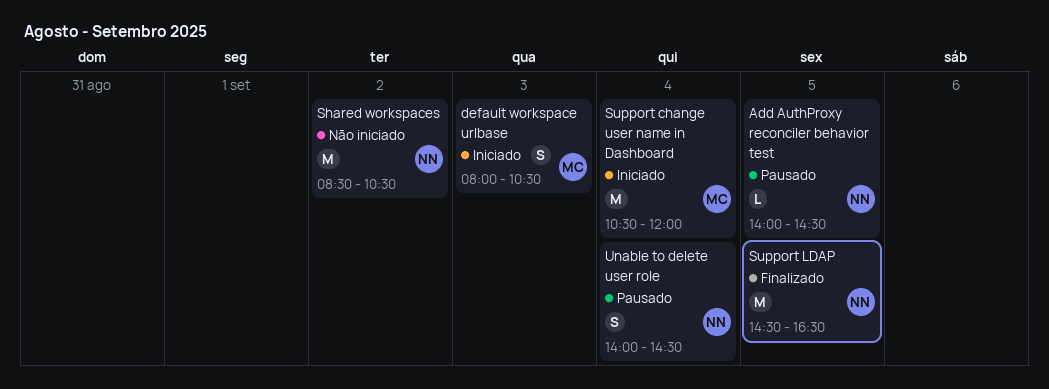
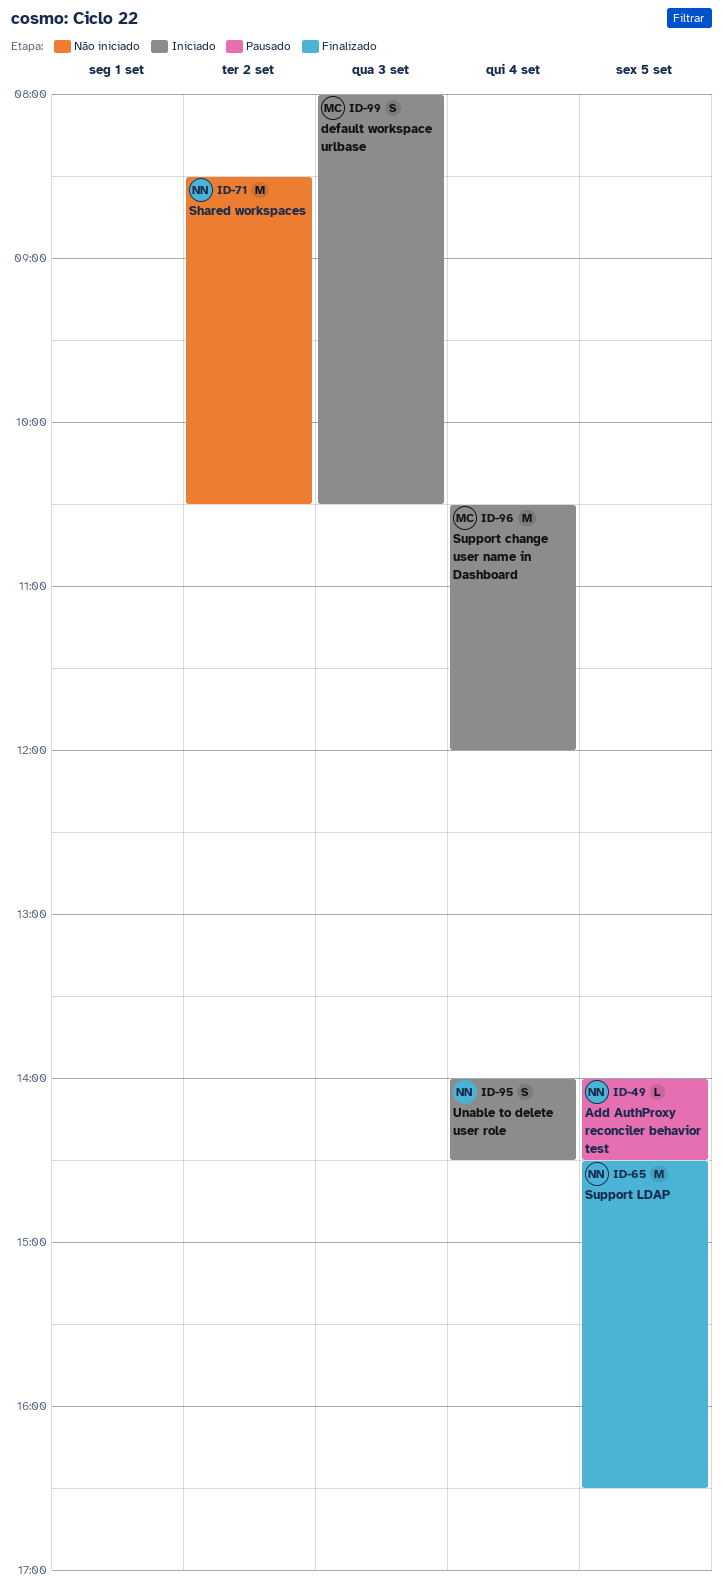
Unable to delete user role, status: Pausado -> Iniciado

